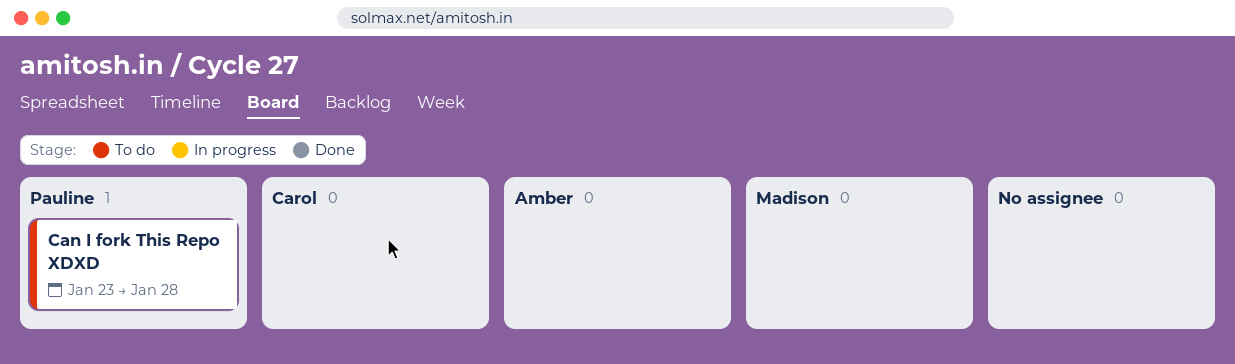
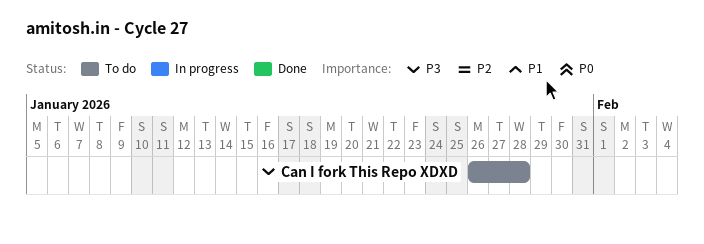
Can I fork This Repo XDXD, start: Jan 23 -> Jan 26

